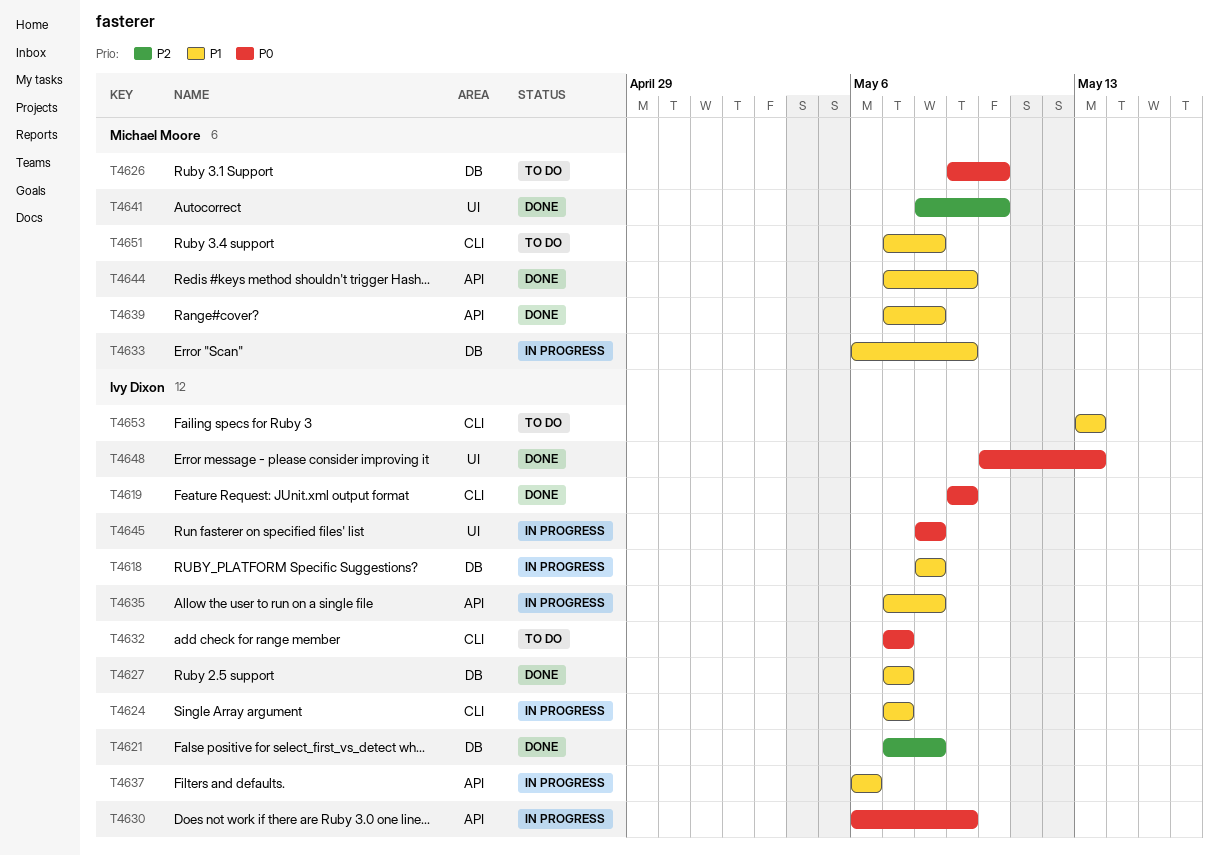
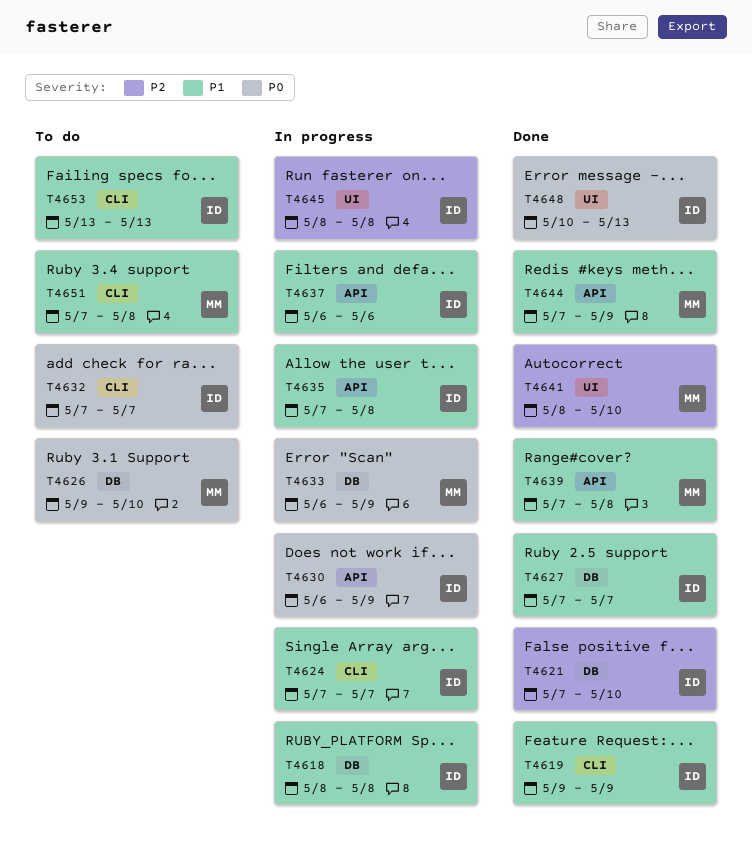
T4619, priority: P0 -> P1
T4621, due: May 8 -> May 10
T4633, priority: P1 -> P0
T4645, priority: P0 -> P2

